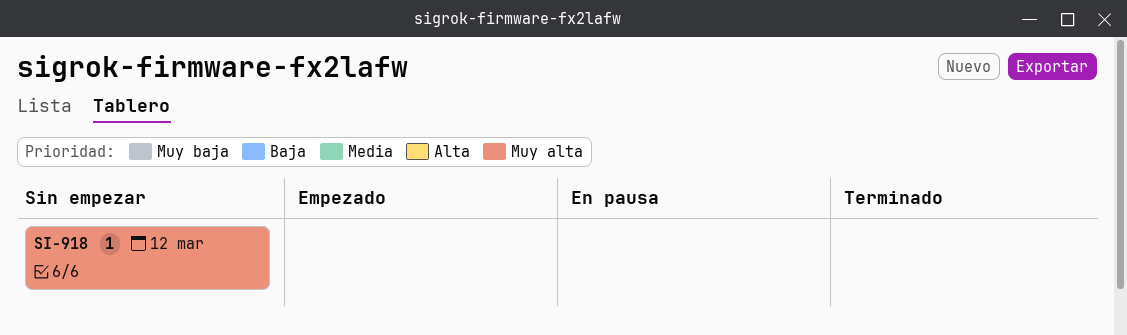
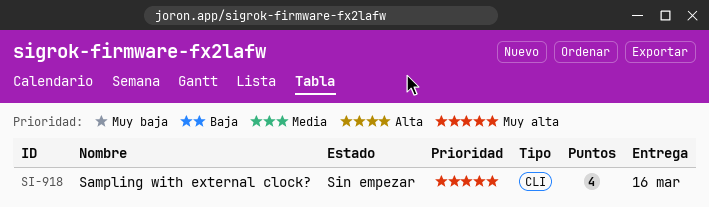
SI-918, estimate: 1 -> 4
SI-918, due: Mar 12 -> Mar 16

